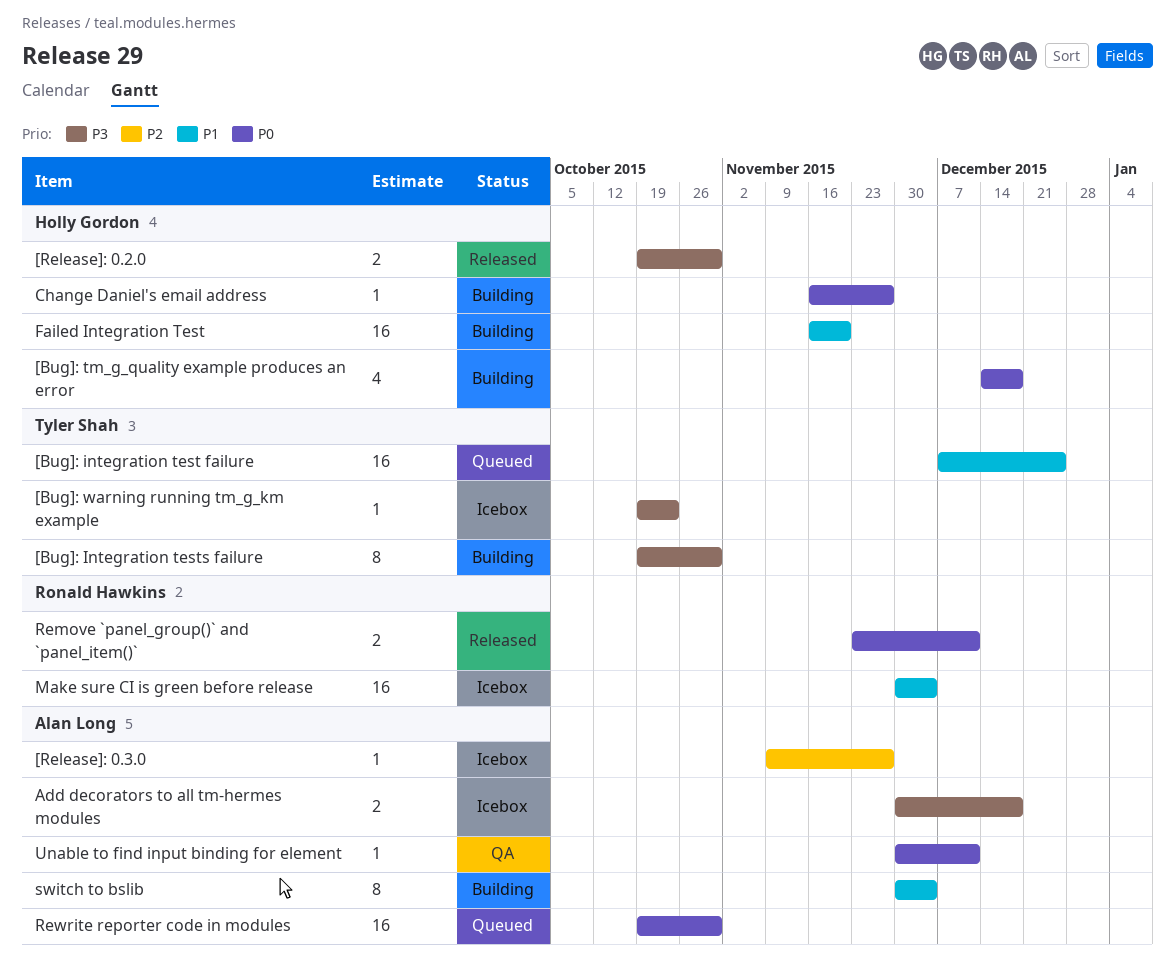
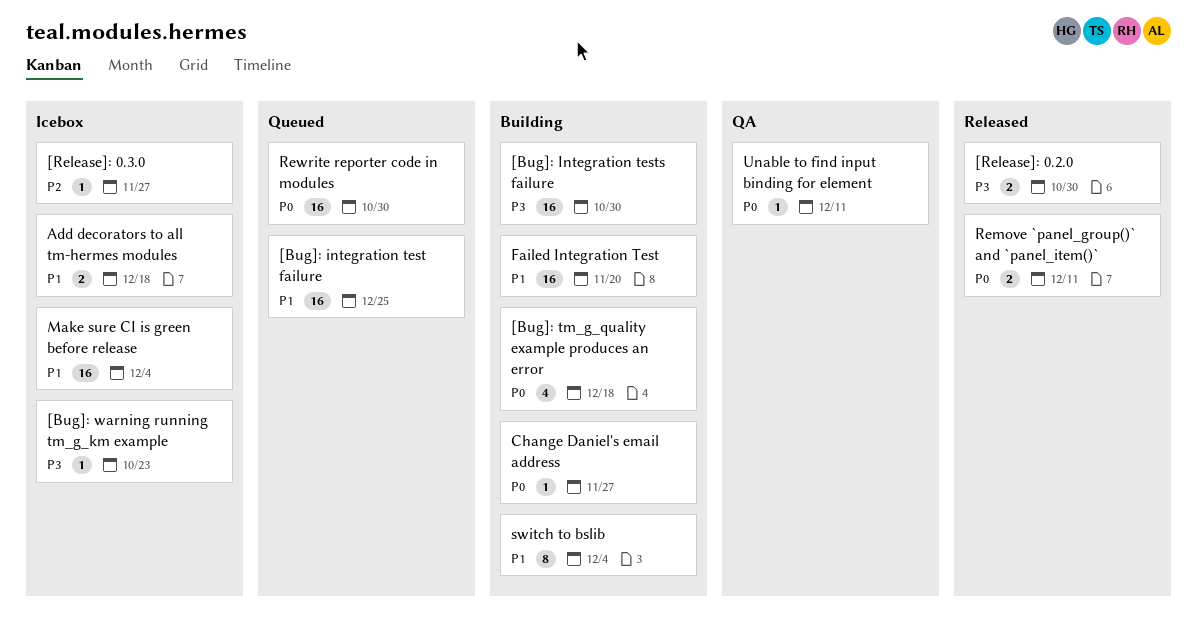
[Bug]: Integration tests failure, estimate: 8 -> 16
Add decorators to all tm-hermes modules, priority: P3 -> P1

